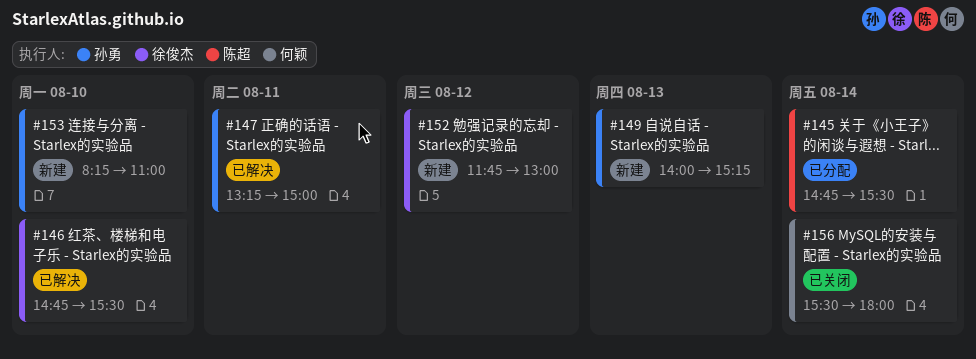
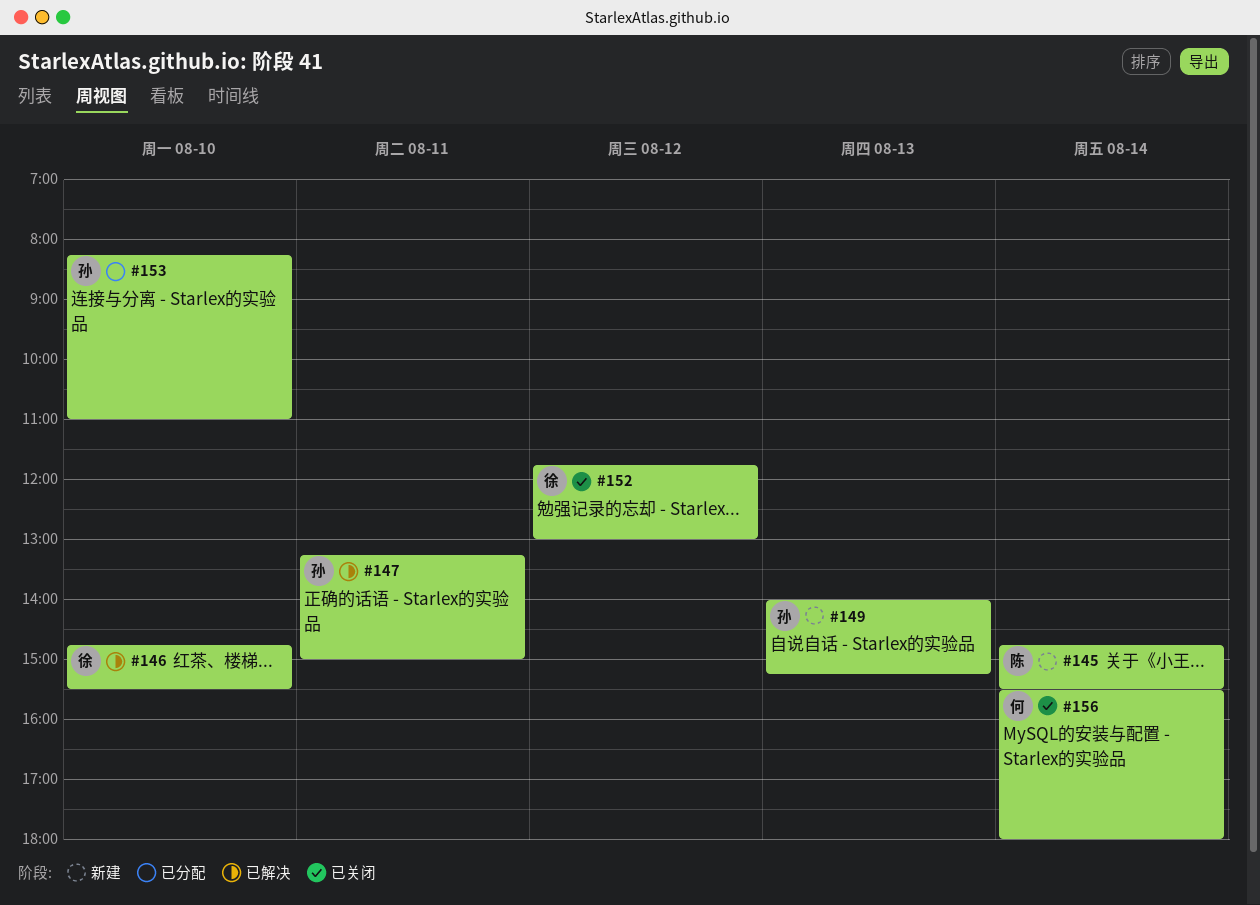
#145, status: 已分配 -> 新建
#152, status: 新建 -> 已关闭
#153, status: 新建 -> 已分配

